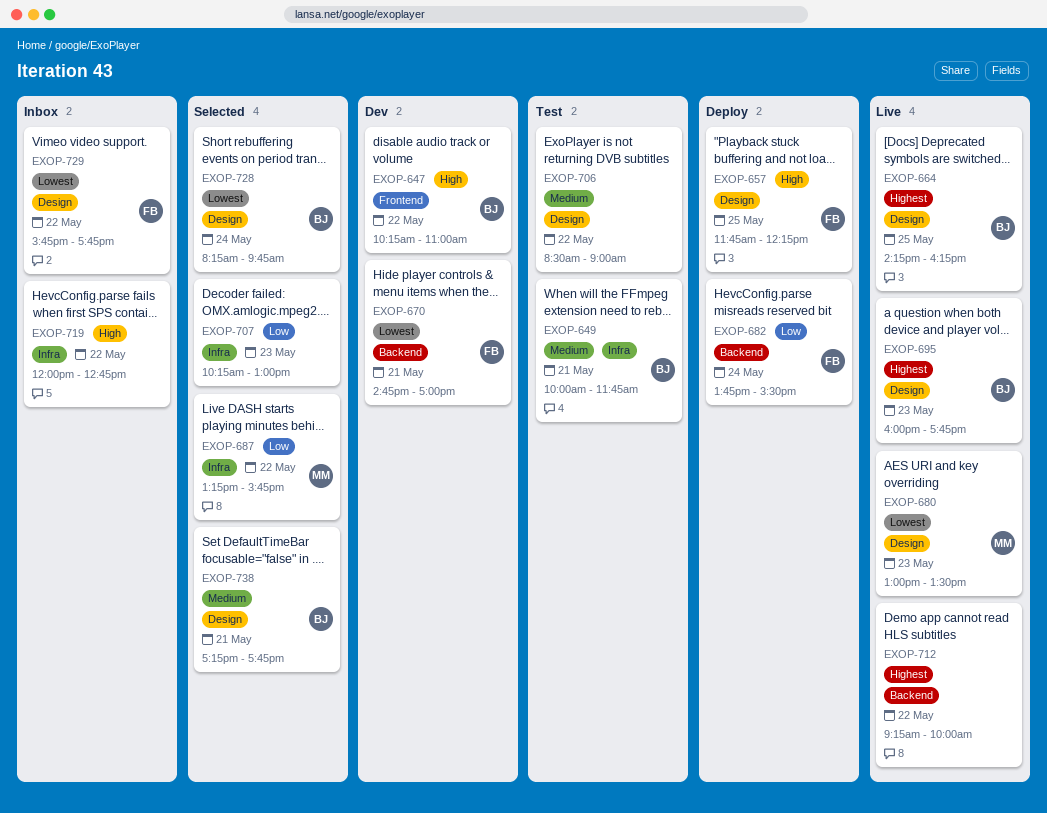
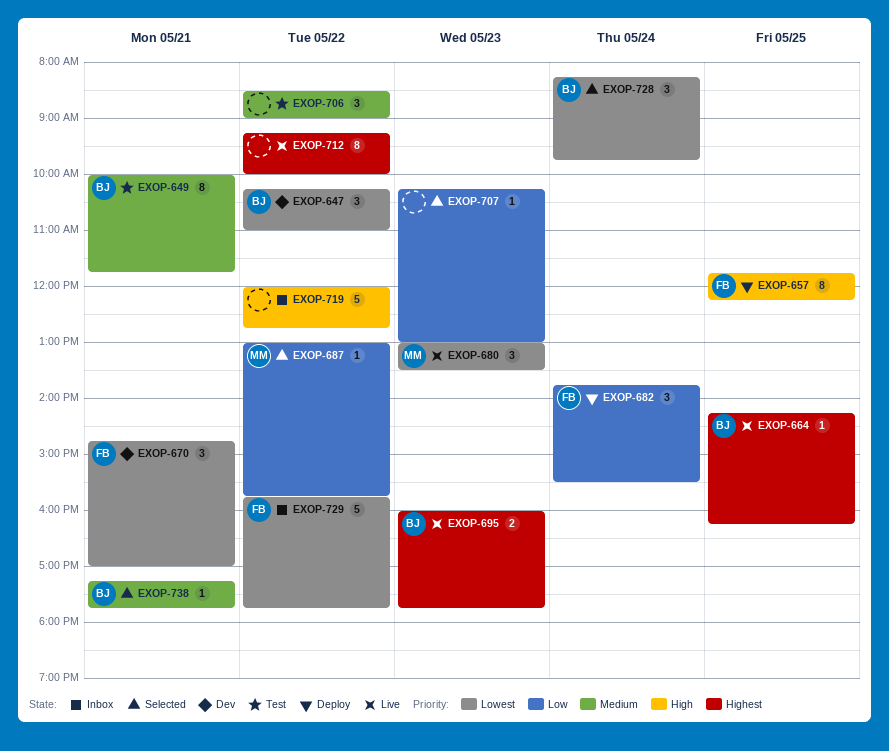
EXOP-647, priority: High -> Lowest
EXOP-687, begins: 13:15 -> 13:00

